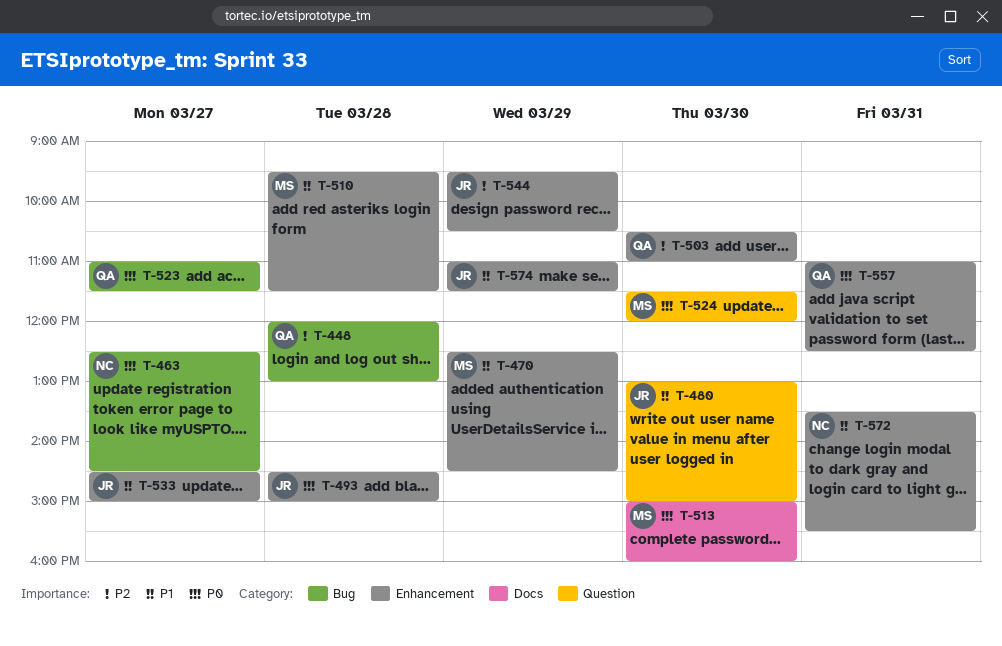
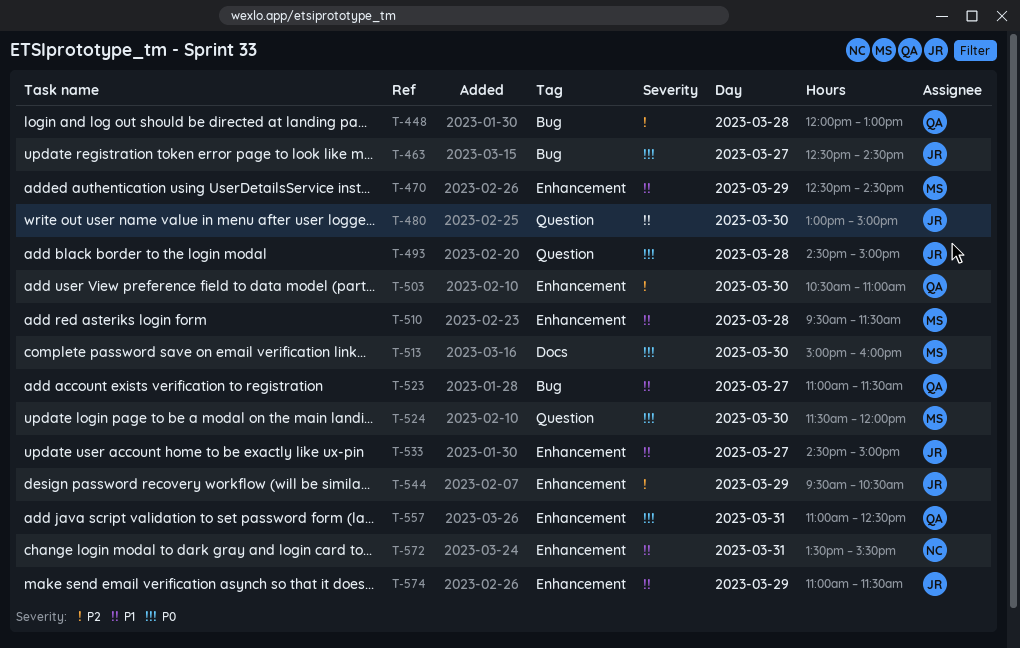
T-463, owner: NC -> JR
T-493, label: Enhancement -> Question
T-523, priority: P0 -> P1

